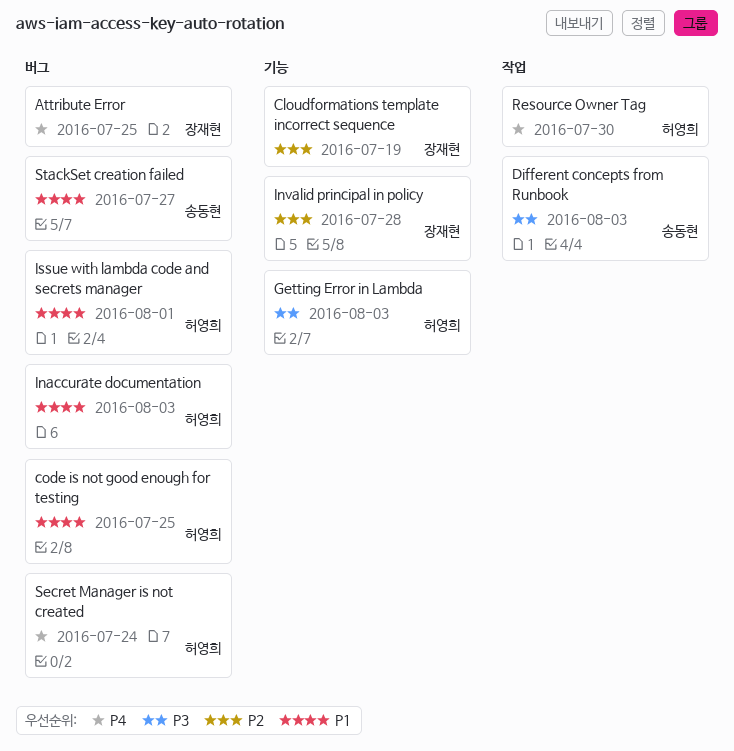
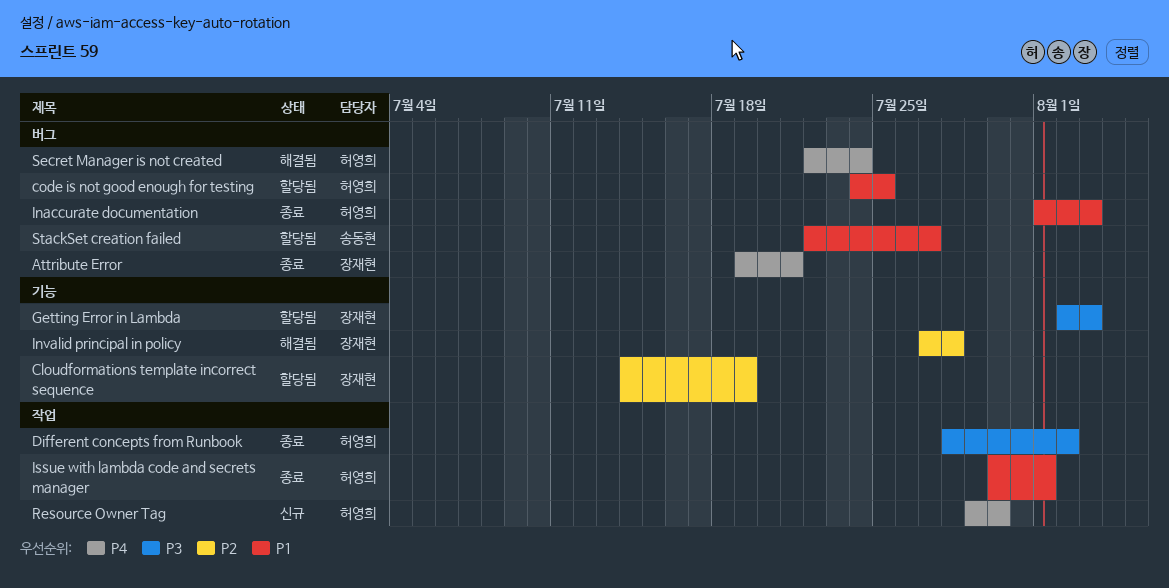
Attribute Error, due: Jul 25 -> Jul 21
Different concepts from Runbook, owner: 송동현 -> 허영희
Different concepts from Runbook, due: Aug 3 -> Aug 2
Getting Error in Lambda, owner: 허영희 -> 장재현
Issue with lambda code and secrets manager, label: 버그 -> 작업

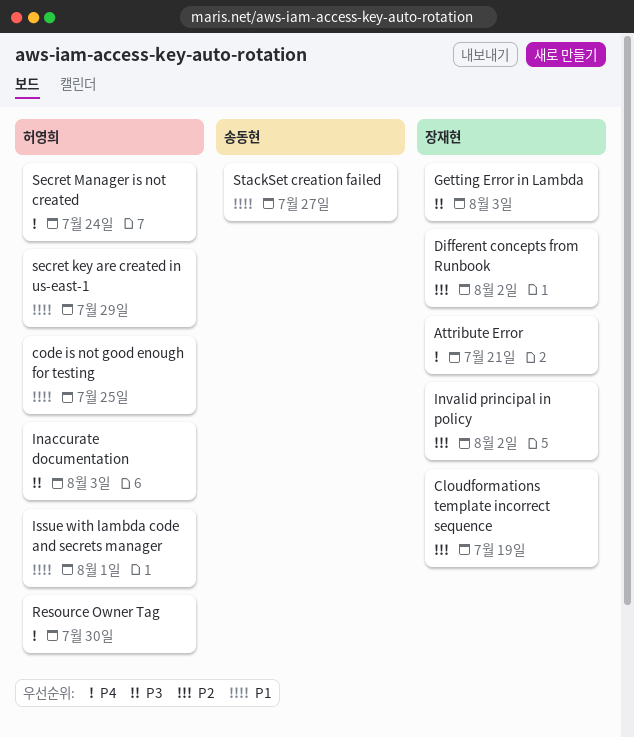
Different concepts from Runbook, owner: 허영희 -> 장재현
Different concepts from Runbook, priority: P3 -> P2
Inaccurate documentation, priority: P1 -> P3
Invalid principal in policy, due: Jul 28 -> Aug 2
secret key are created in us-east-1: none -> present

